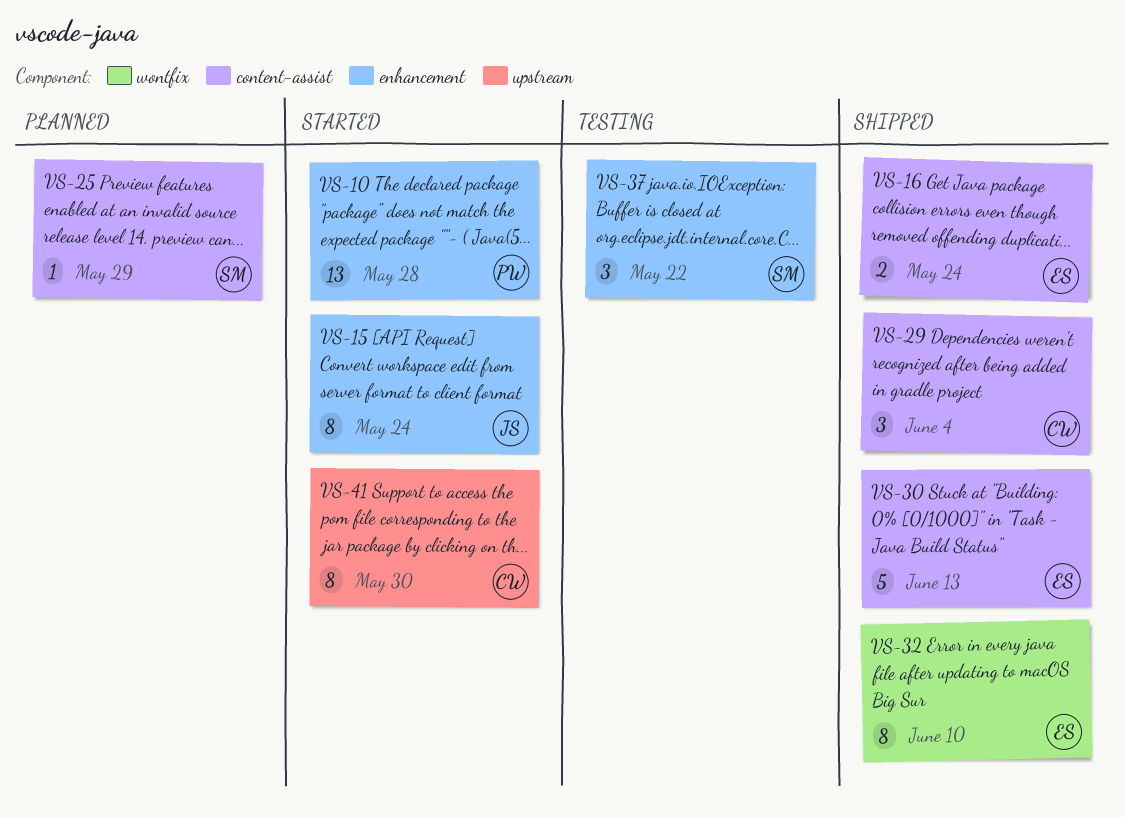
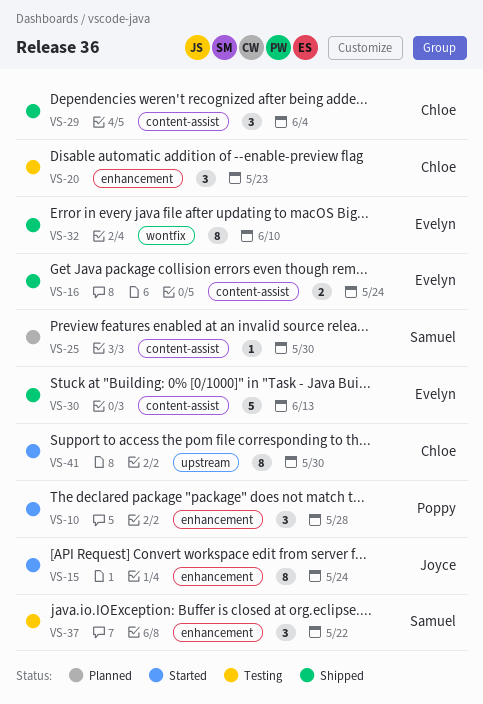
VS-10, estimate: 13 -> 3
VS-20: none -> present
VS-25, due: May 29 -> May 30

